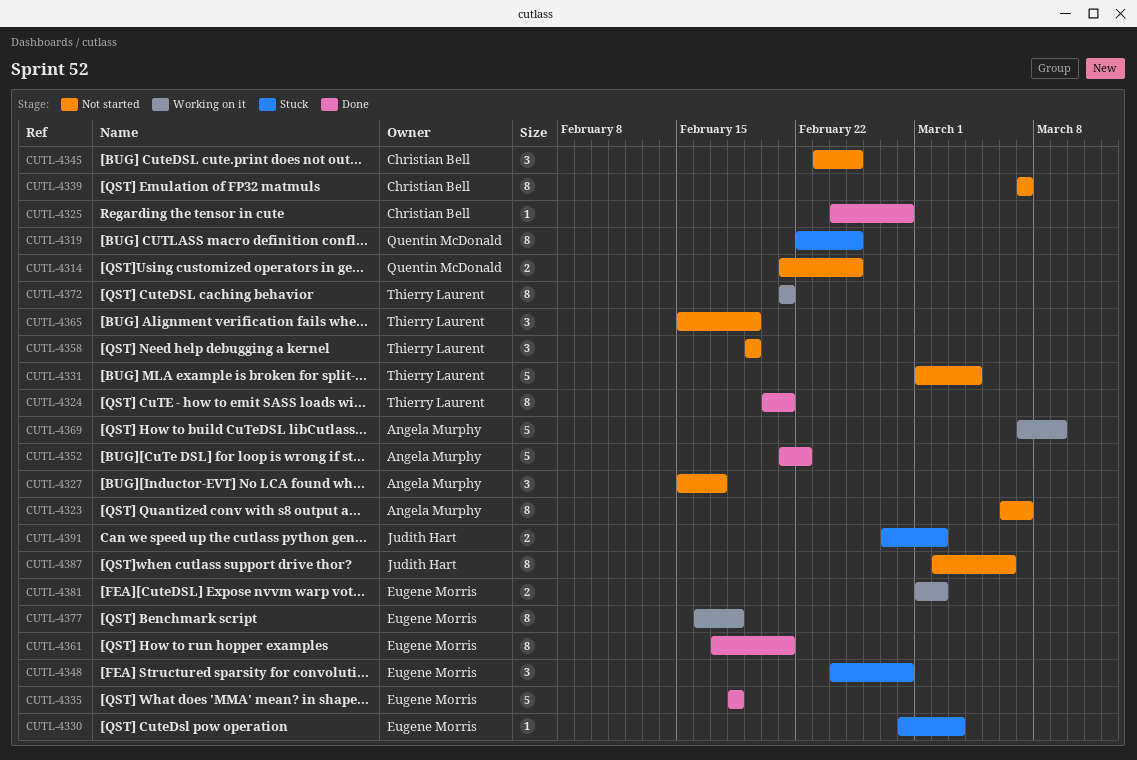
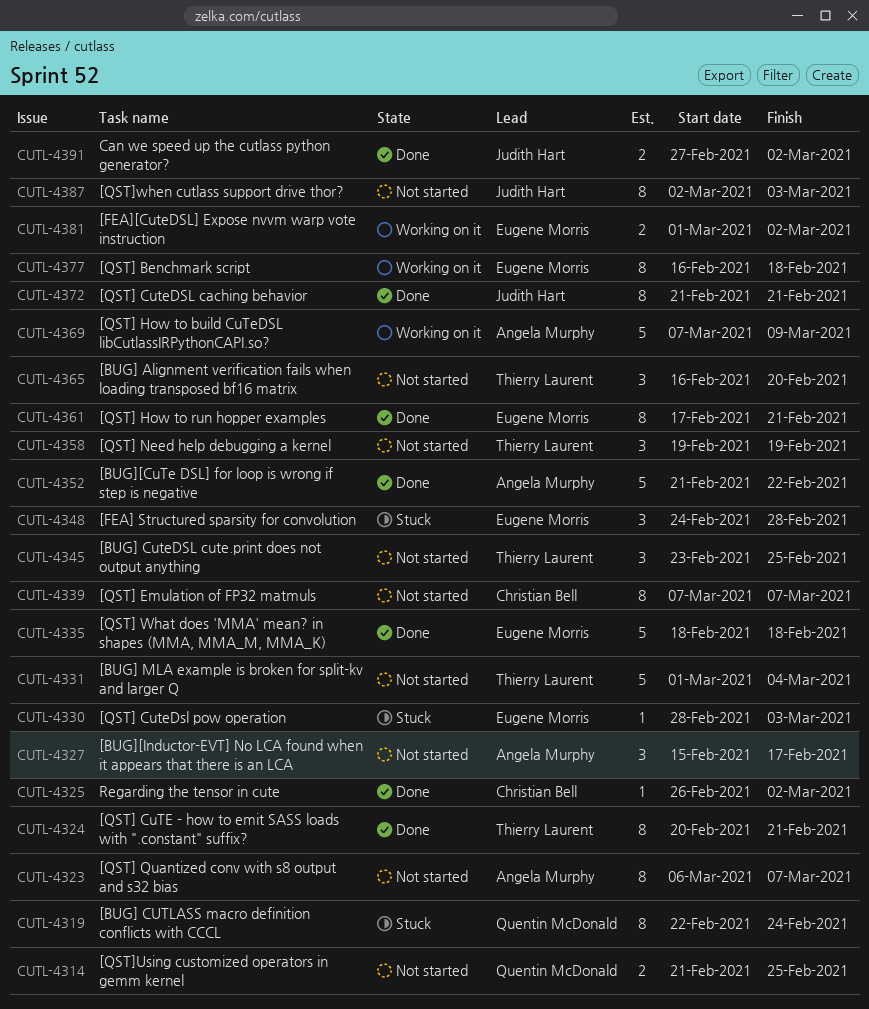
CUTL-4319, due: Feb 25 -> Feb 24
CUTL-4325, start: Feb 24 -> Feb 26
CUTL-4325, due: Feb 28 -> Mar 2
CUTL-4345, owner: Christian Bell -> Thierry Laurent
CUTL-4365, start: Feb 15 -> Feb 16
CUTL-4365, due: Feb 19 -> Feb 20
CUTL-4372, status: Working on it -> Done
CUTL-4372, owner: Thierry Laurent -> Judith Hart
CUTL-4387, due: Mar 6 -> Mar 3
CUTL-4391, status: Stuck -> Done

